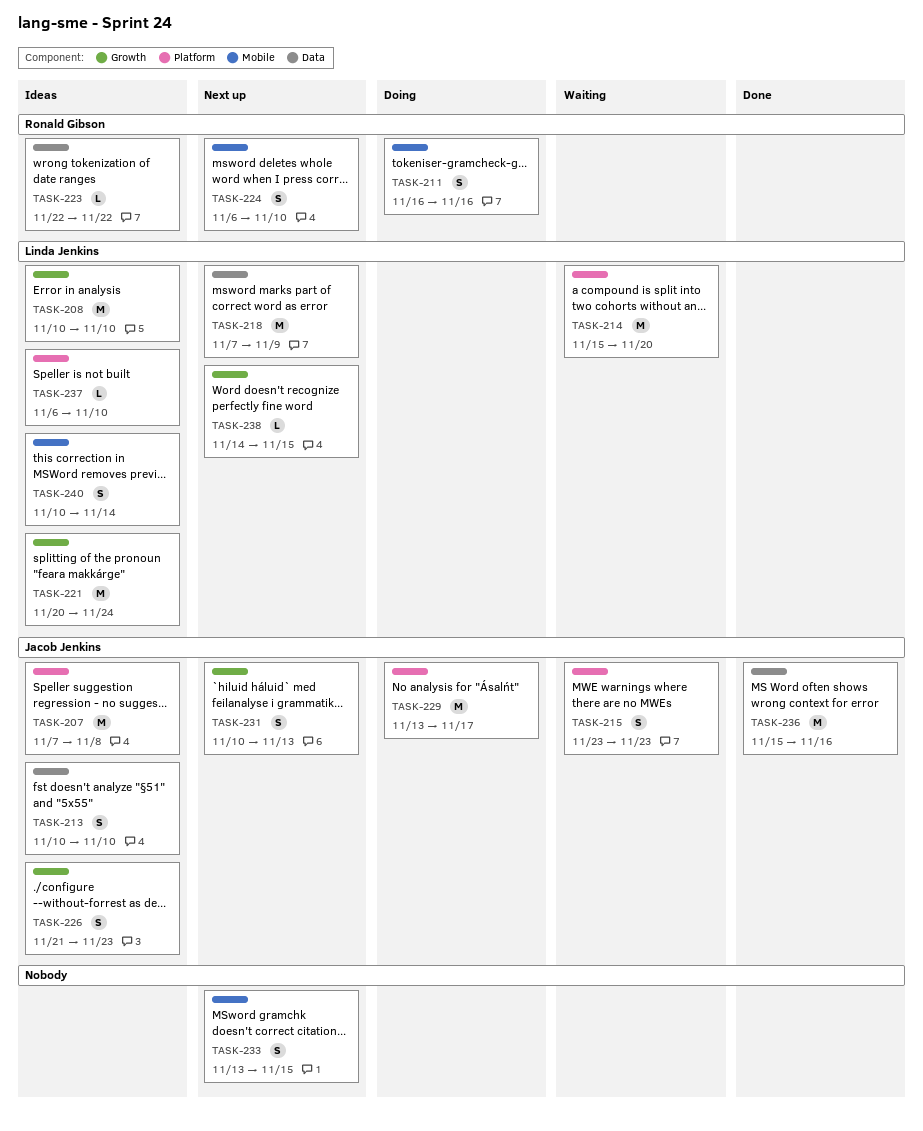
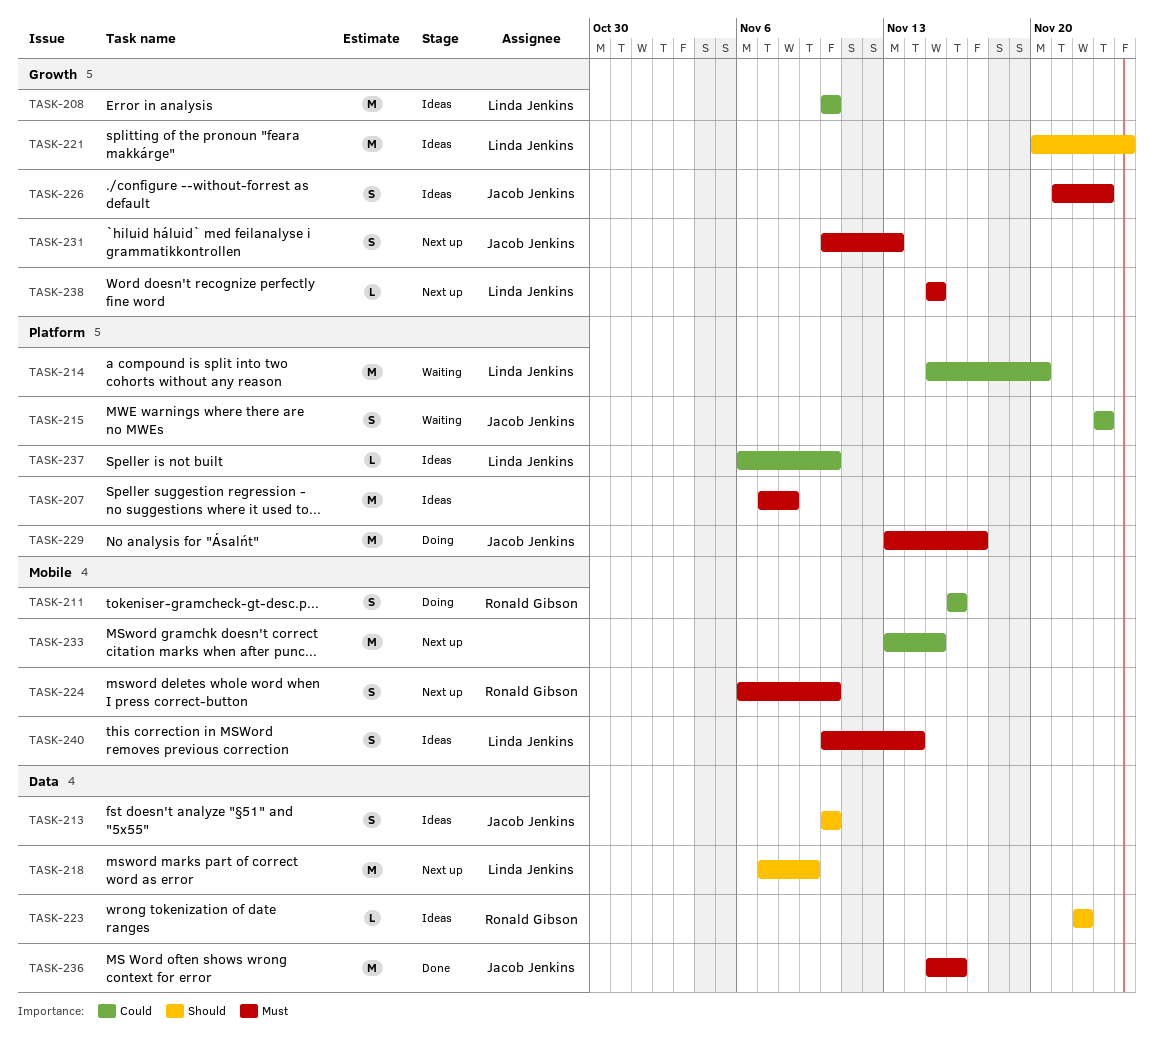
TASK-207, owner: Jacob Jenkins -> none
TASK-233, estimate: S -> M
TASK-238, start: Nov 14 -> Nov 15

